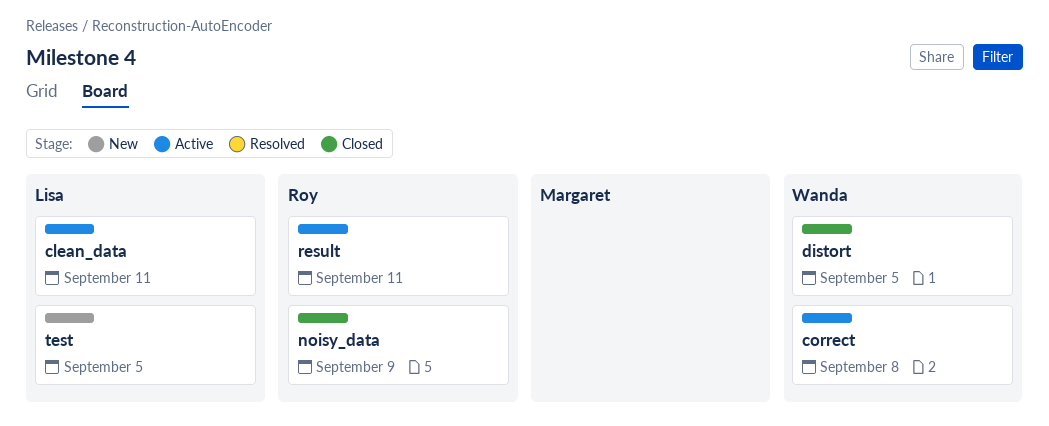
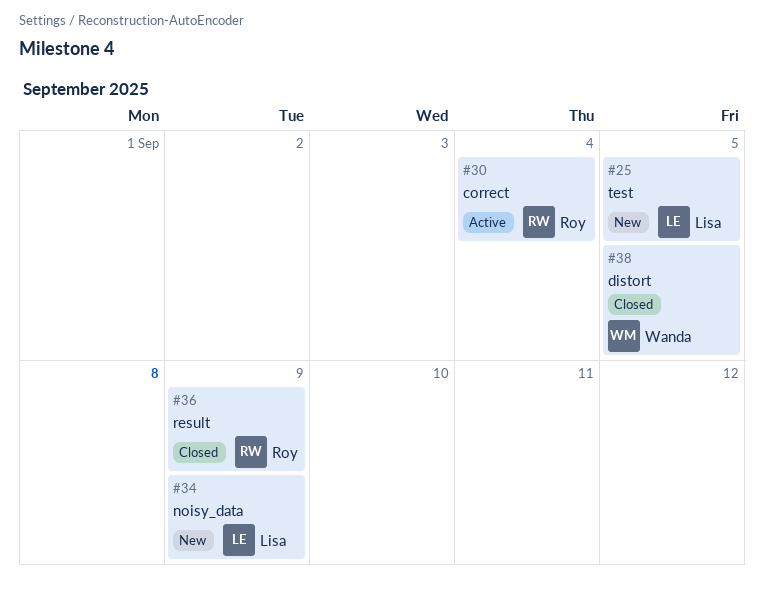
clean_data: present -> none
correct, owner: Wanda -> Roy
correct, due: Sep 8 -> Sep 4
noisy_data, status: Closed -> New
noisy_data, owner: Roy -> Lisa
result, status: Active -> Closed
result, due: Sep 11 -> Sep 9

